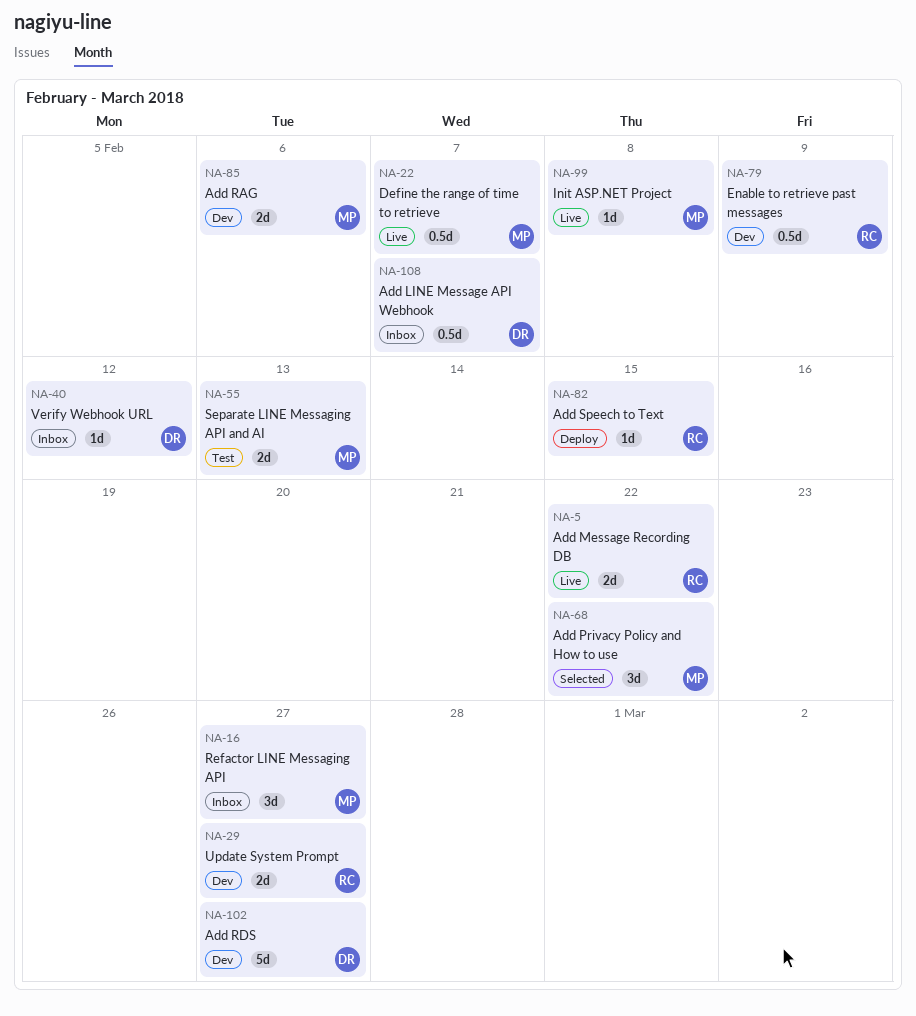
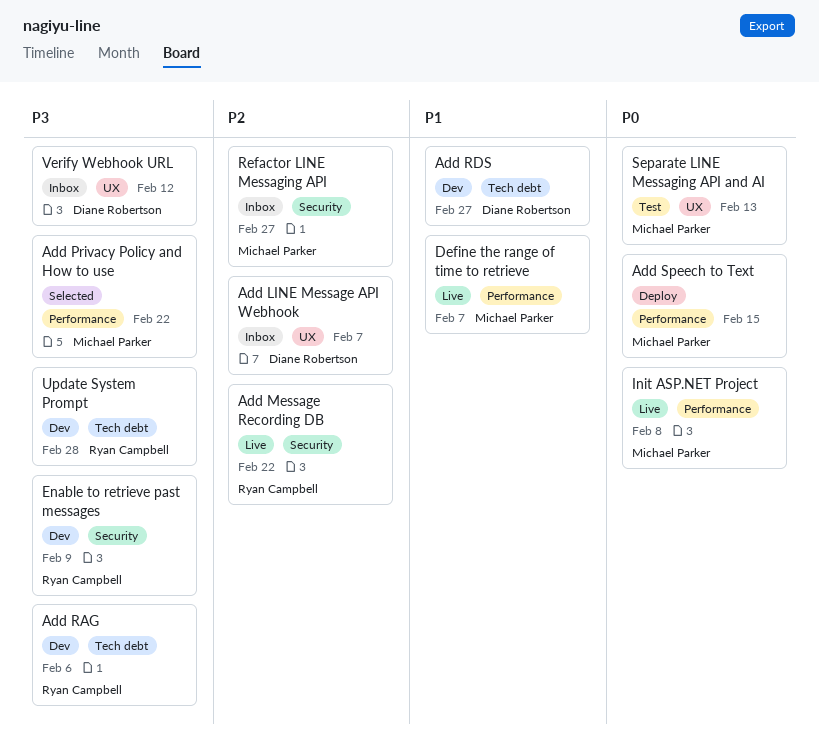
Add RAG, owner: Michael Parker -> Ryan Campbell
Add Speech to Text, owner: Ryan Campbell -> Michael Parker
Update System Prompt, due: Feb 27 -> Feb 28

